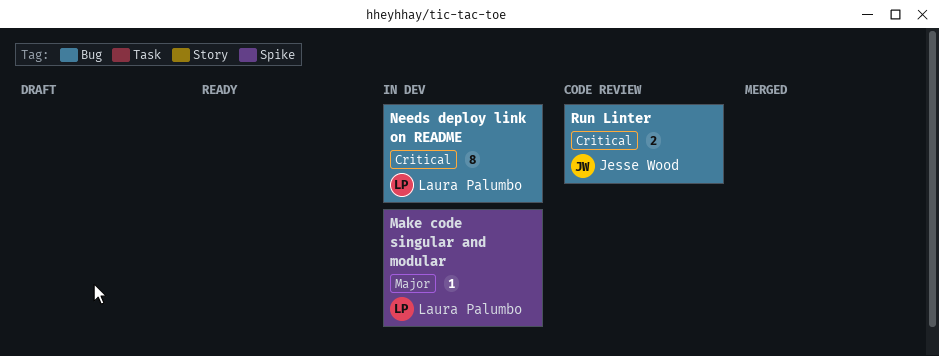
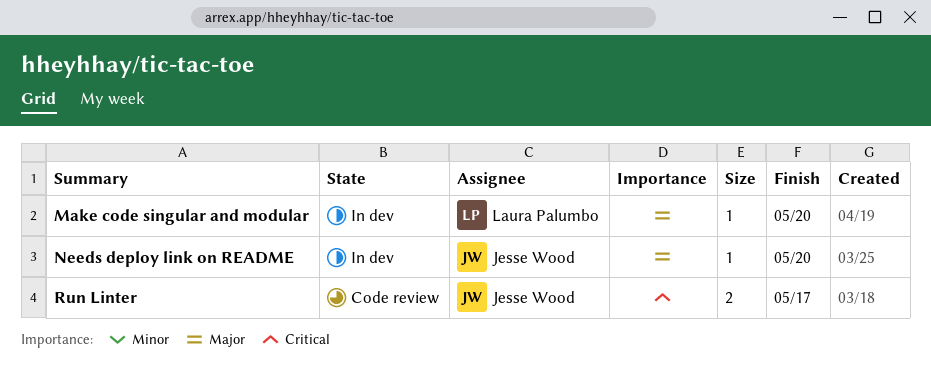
Needs deploy link on README, owner: Laura Palumbo -> Jesse Wood
Needs deploy link on README, priority: Critical -> Major
Needs deploy link on README, estimate: 8 -> 1

